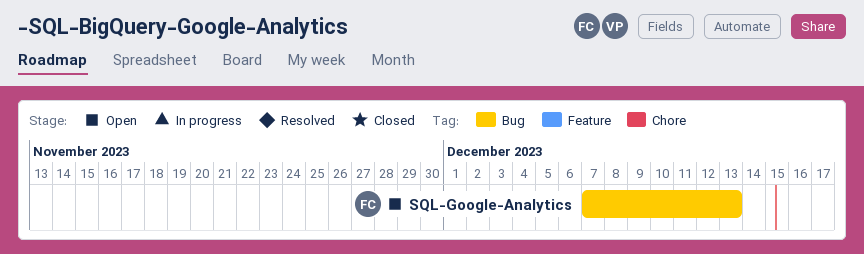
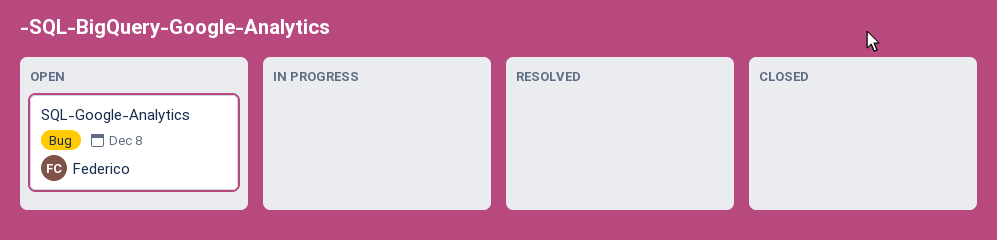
SQL-Google-Analytics, due: Dec 13 -> Dec 8

